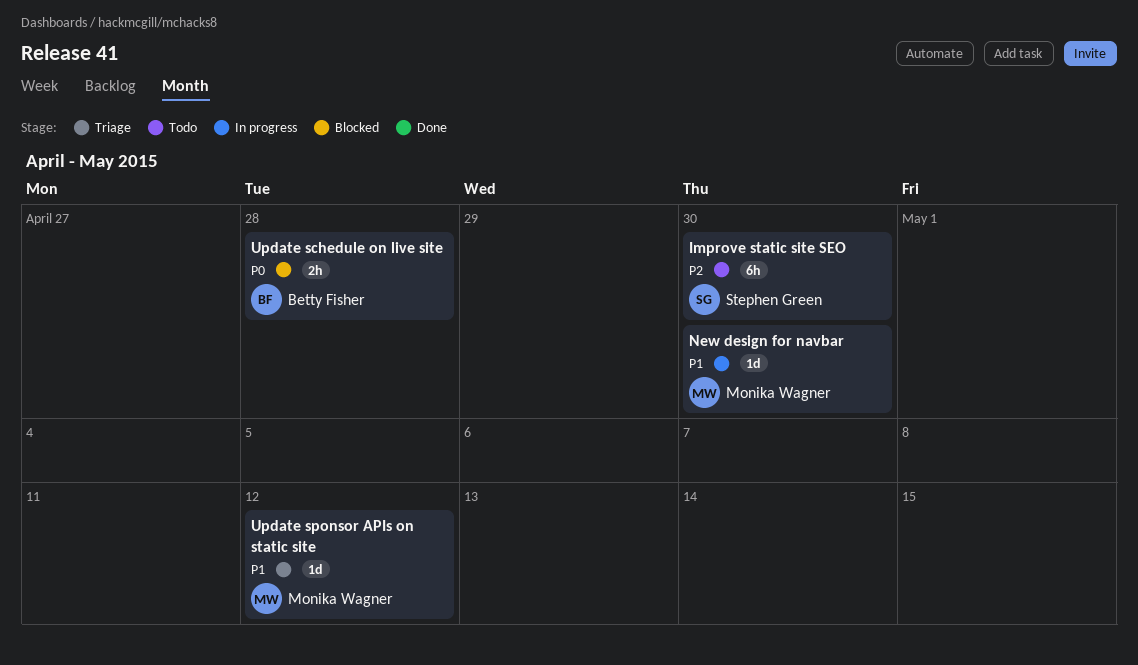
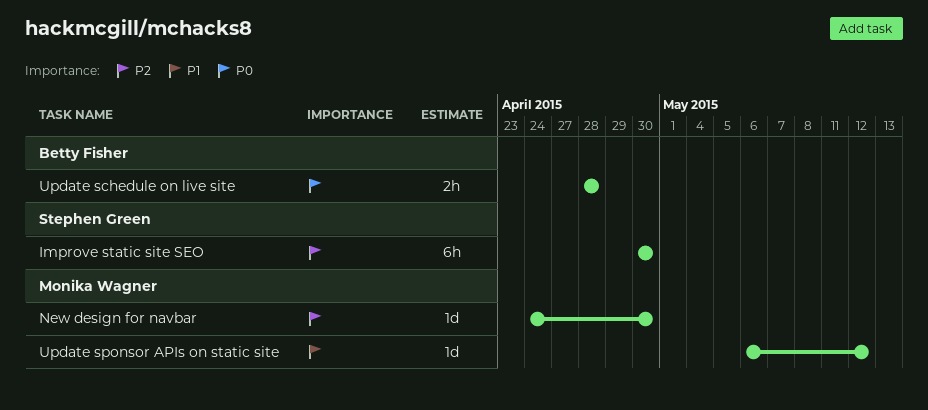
New design for navbar, priority: P1 -> P2

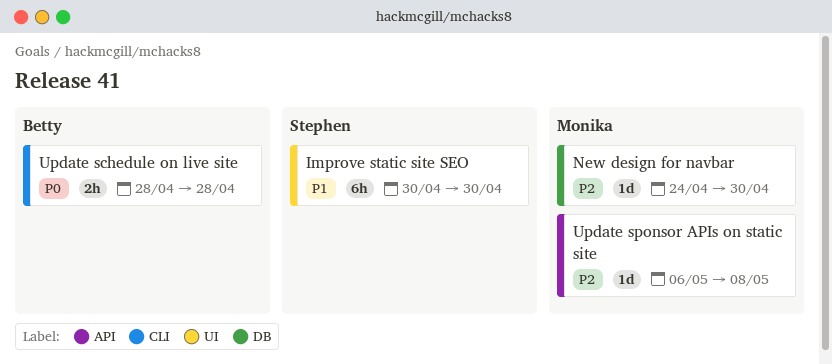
Improve static site SEO, priority: P2 -> P1
Update sponsor APIs on static site, priority: P1 -> P2
Update sponsor APIs on static site, due: May 12 -> May 8

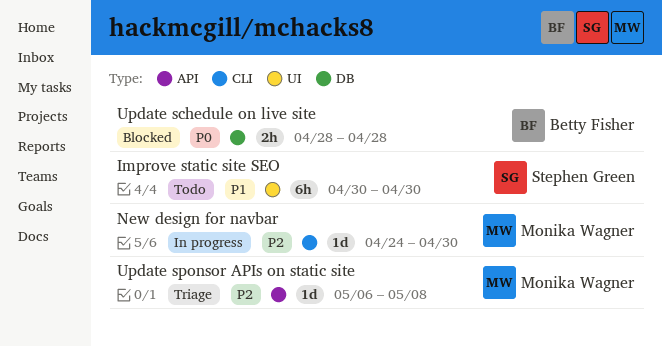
New design for navbar, label: DB -> CLI
Update schedule on live site, label: CLI -> DB

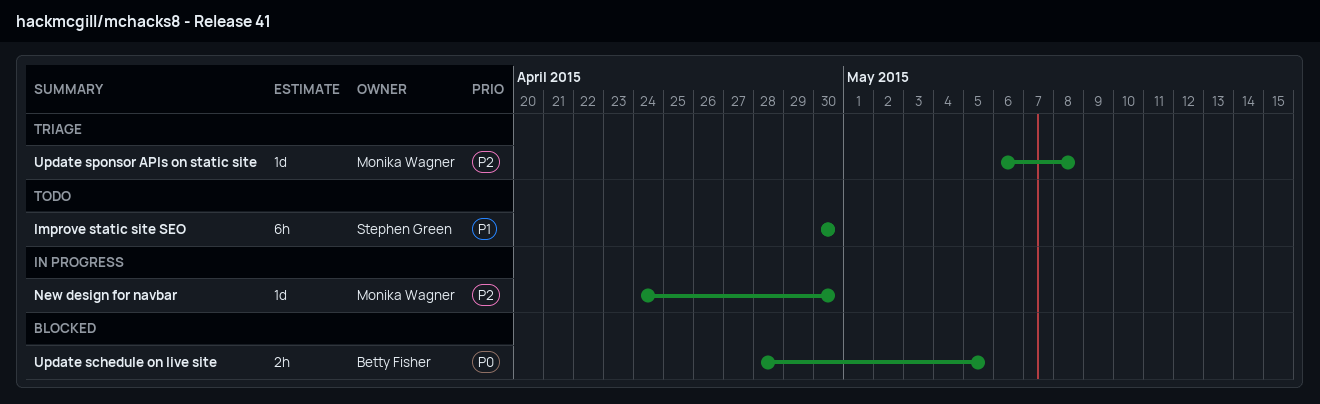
Update schedule on live site, due: Apr 28 -> May 5

